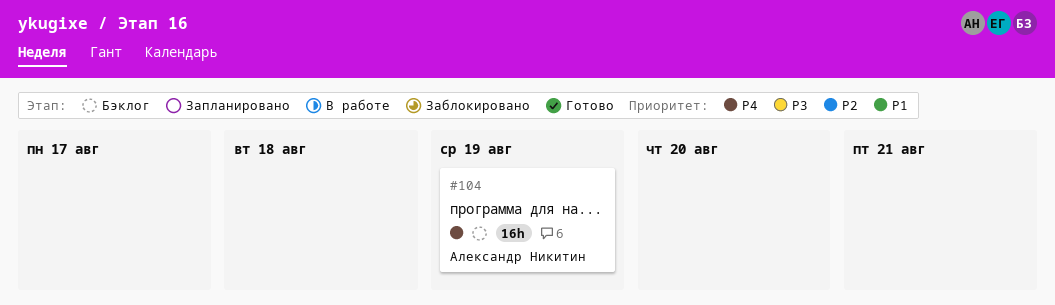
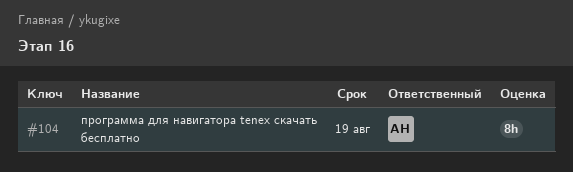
#104, estimate: 16h -> 8h

